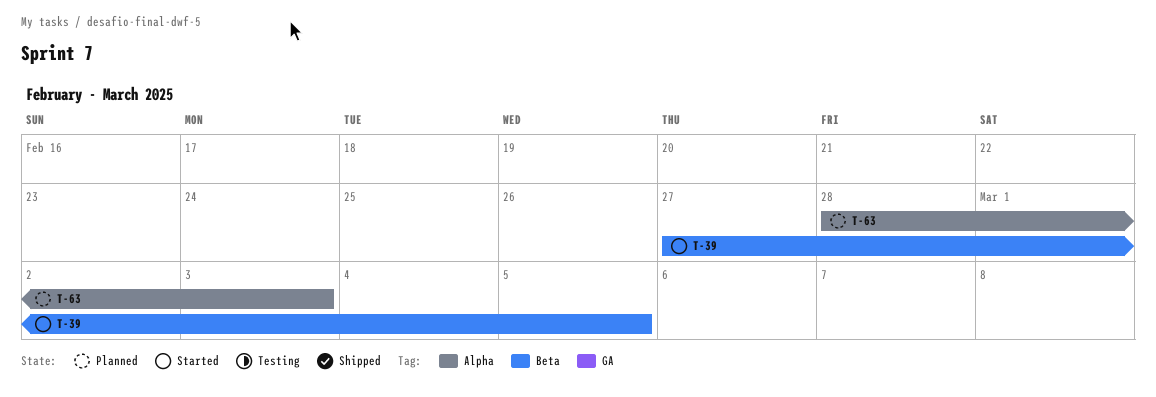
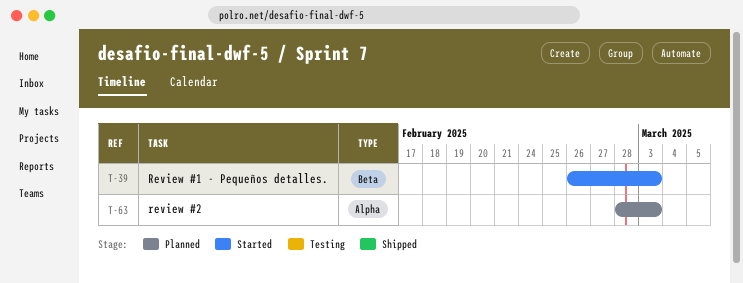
T-39, start: Feb 27 -> Feb 26
T-39, due: Mar 5 -> Mar 3

